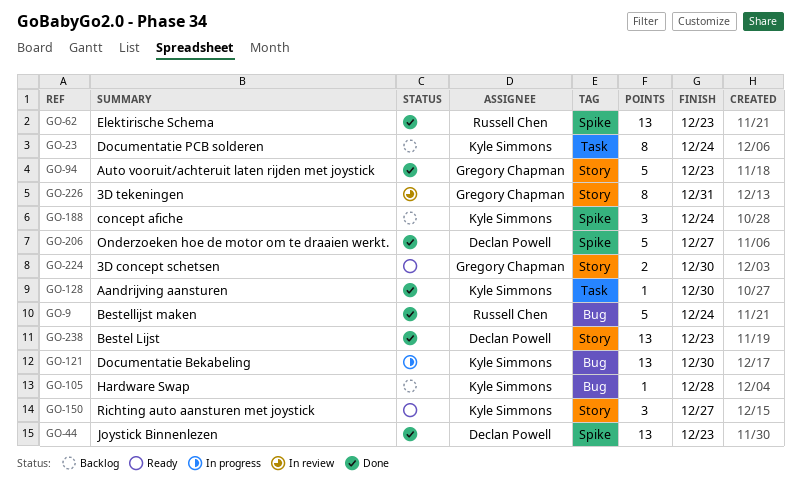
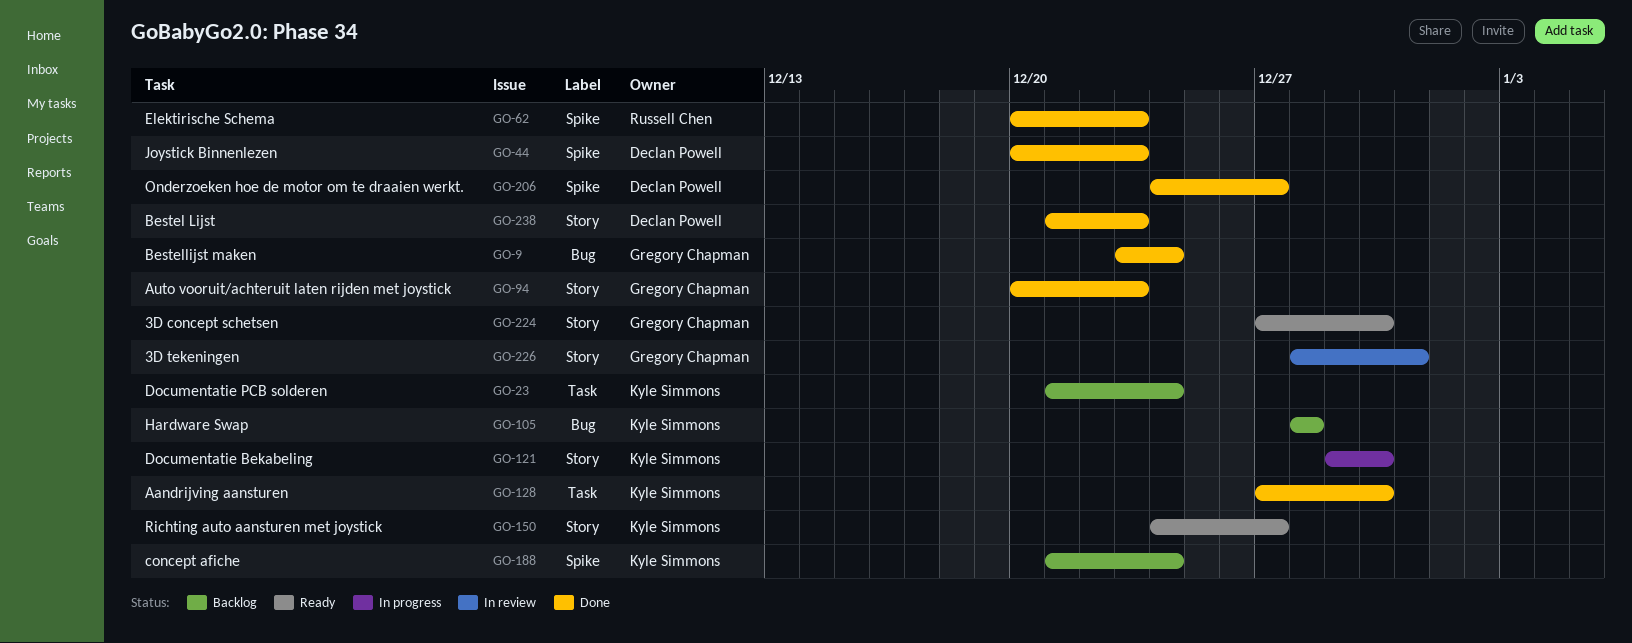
GO-9, owner: Russell Chen -> Gregory Chapman
GO-121, label: Bug -> Story

